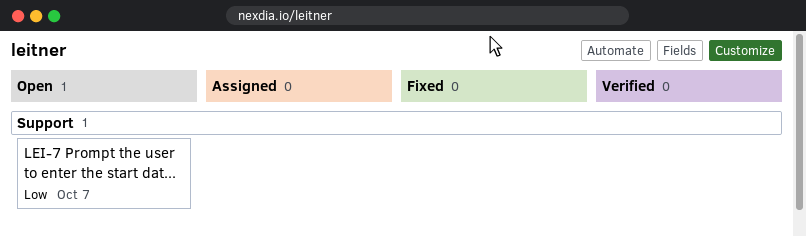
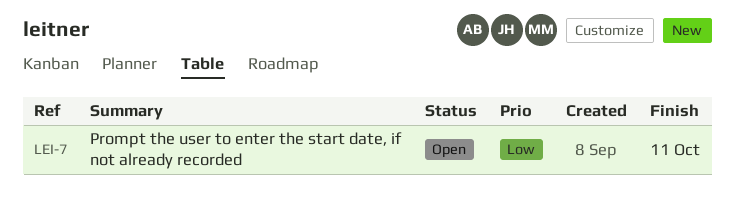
LEI-7, due: Oct 7 -> Oct 11

